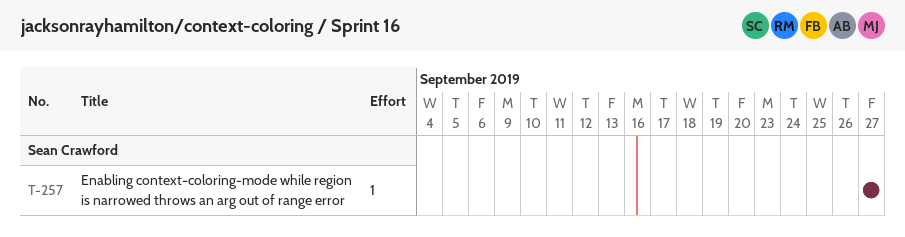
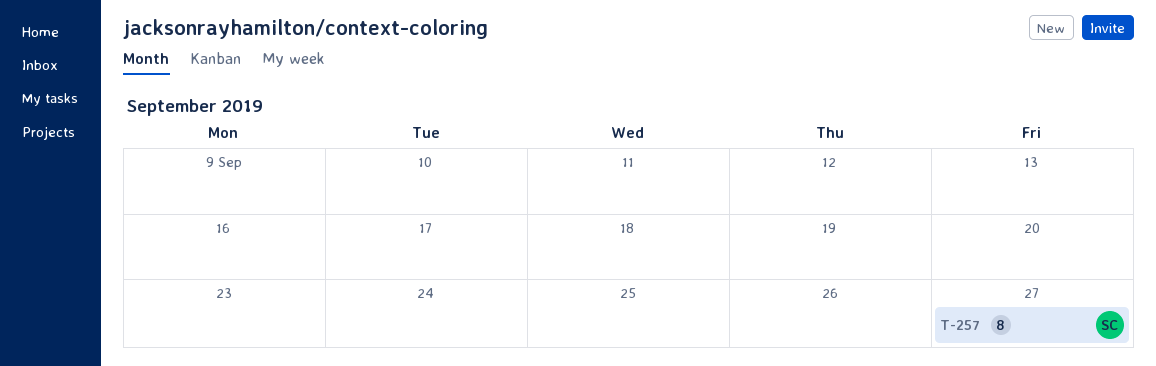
T-257, estimate: 1 -> 8

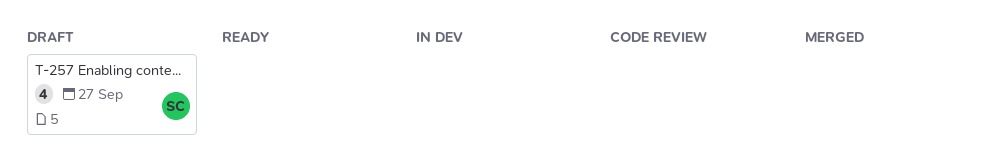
T-257, estimate: 8 -> 4

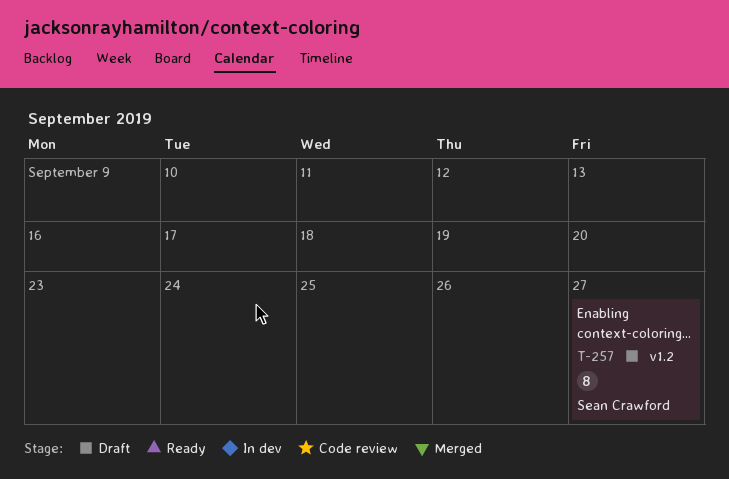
T-257, estimate: 4 -> 8

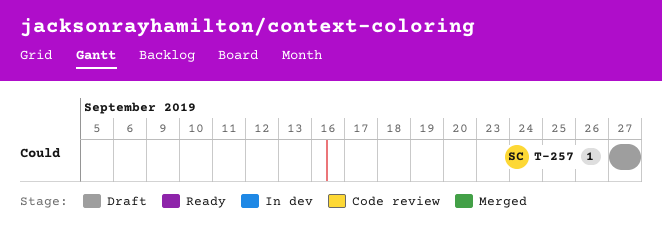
T-257, estimate: 8 -> 1

